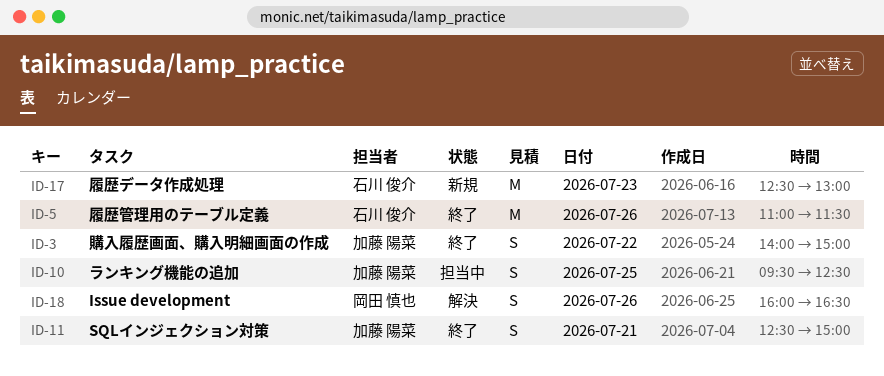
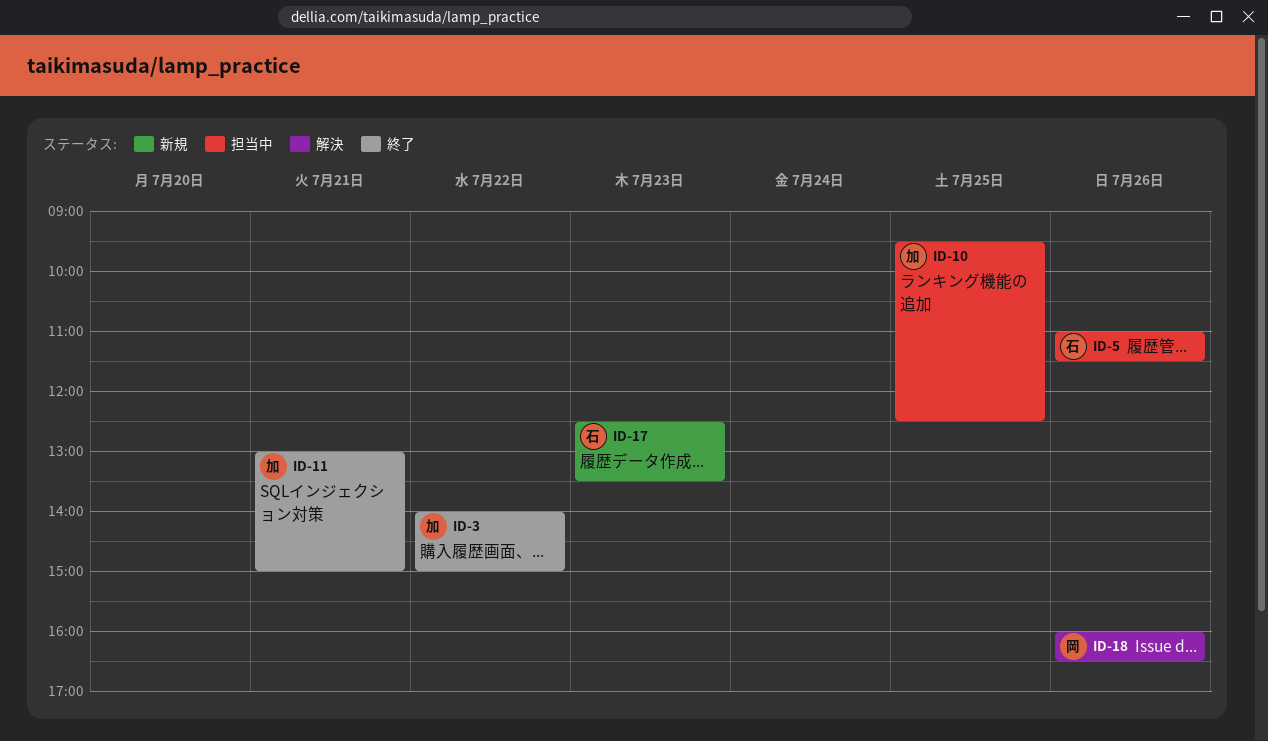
ID-5, status: 終了 -> 担当中
ID-11, begins: 12:30 -> 13:00
ID-17, ends: 13:00 -> 13:30

